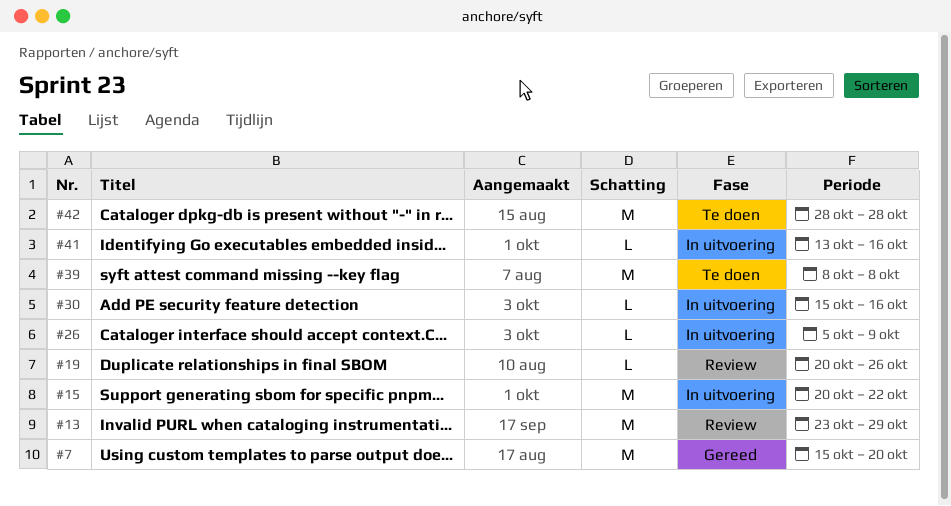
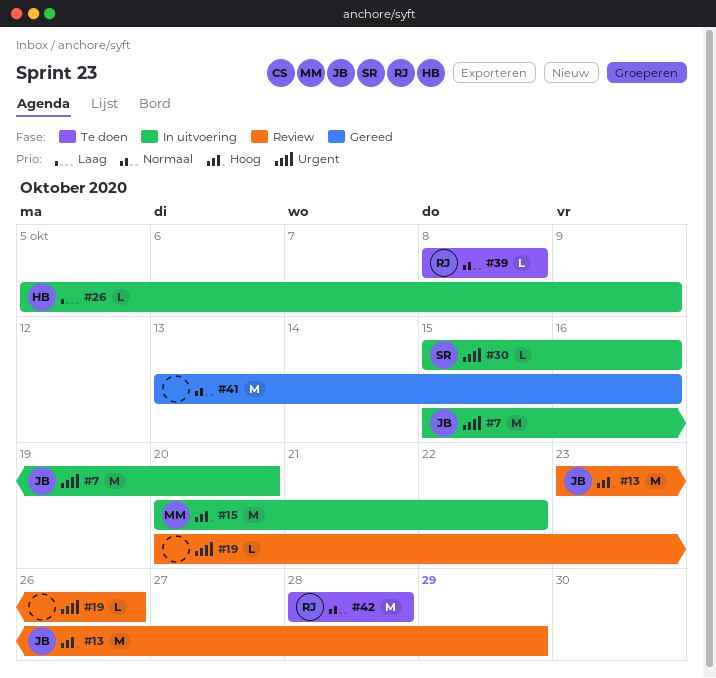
#7, status: Gereed -> In uitvoering
#39, estimate: M -> L
#41, status: In uitvoering -> Gereed
#41, estimate: L -> M

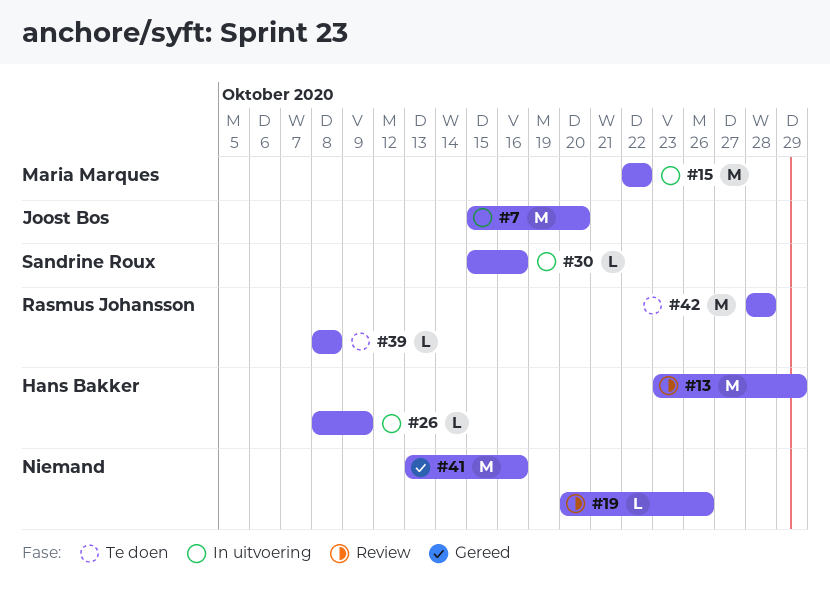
#13, owner: Joost Bos -> Hans Bakker
#15, start: Oct 20 -> Oct 22
#26, start: Oct 5 -> Oct 8

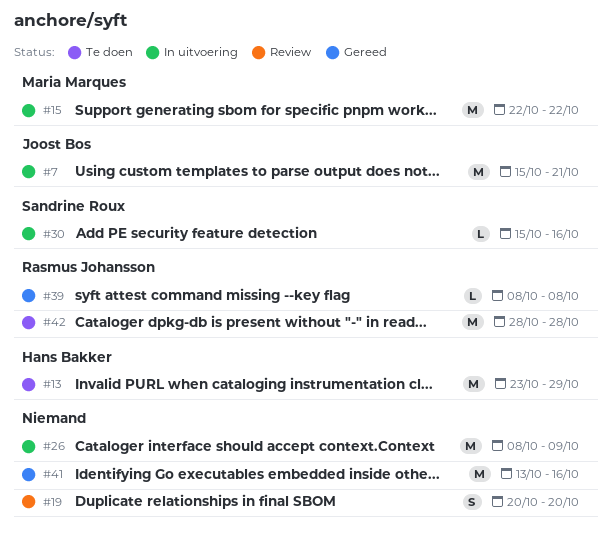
#7, due: Oct 20 -> Oct 21
#13, status: Review -> Te doen
#19, estimate: L -> S
#19, due: Oct 26 -> Oct 20
#26, owner: Hans Bakker -> none
#26, estimate: L -> M
#39, status: Te doen -> Gereed

